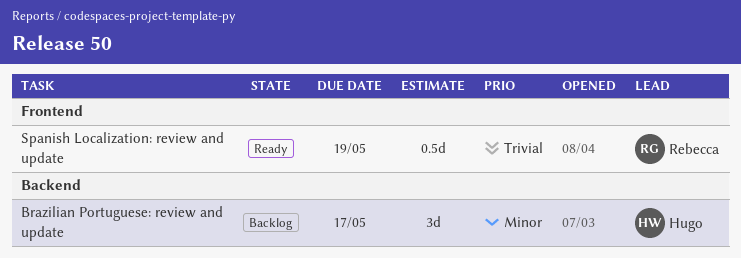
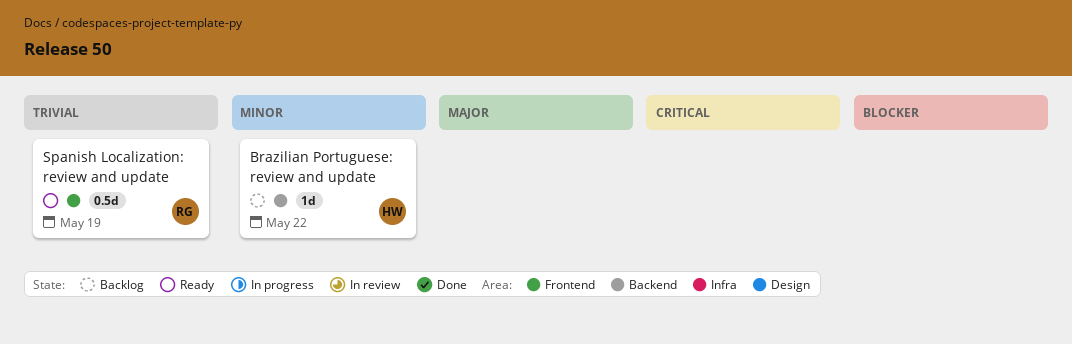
Brazilian Portuguese: review and update, estimate: 3d -> 1d
Brazilian Portuguese: review and update, due: May 17 -> May 22

